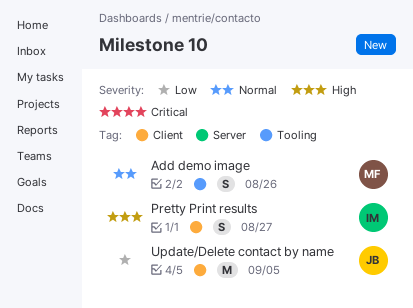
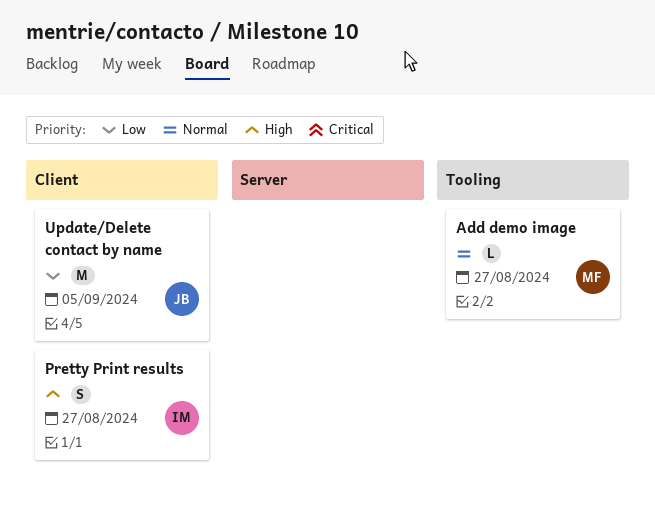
Add demo image, estimate: S -> L
Add demo image, due: Aug 26 -> Aug 27

